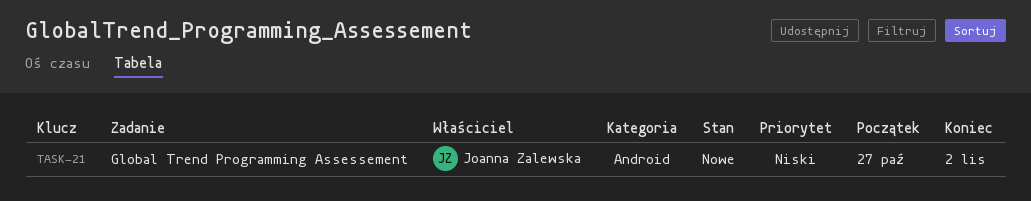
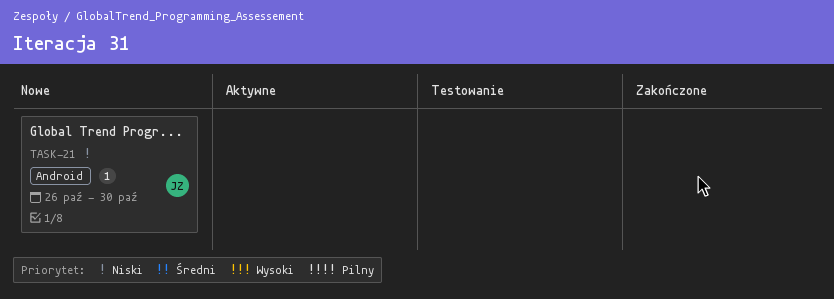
TASK-21, start: Oct 27 -> Oct 26
TASK-21, due: Nov 2 -> Oct 30

